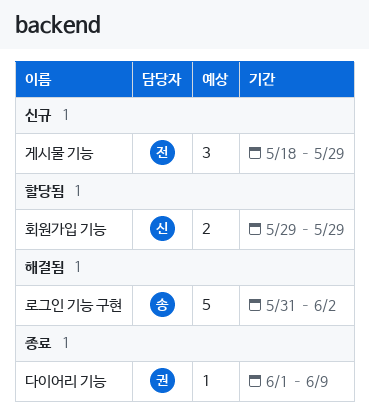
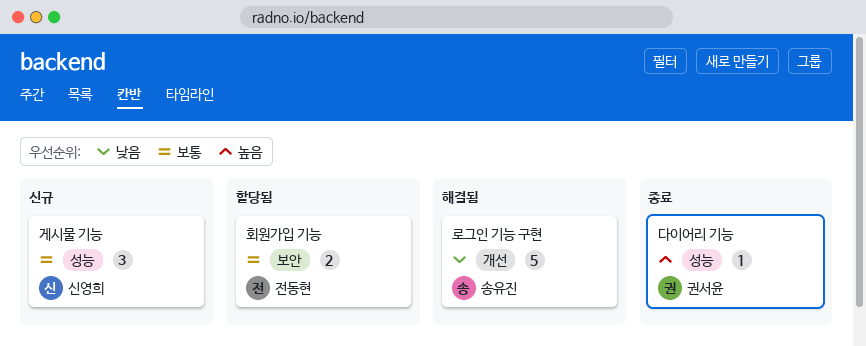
게시물 기능, owner: 전동현 -> 신영희
회원가입 기능, owner: 신영희 -> 전동현

